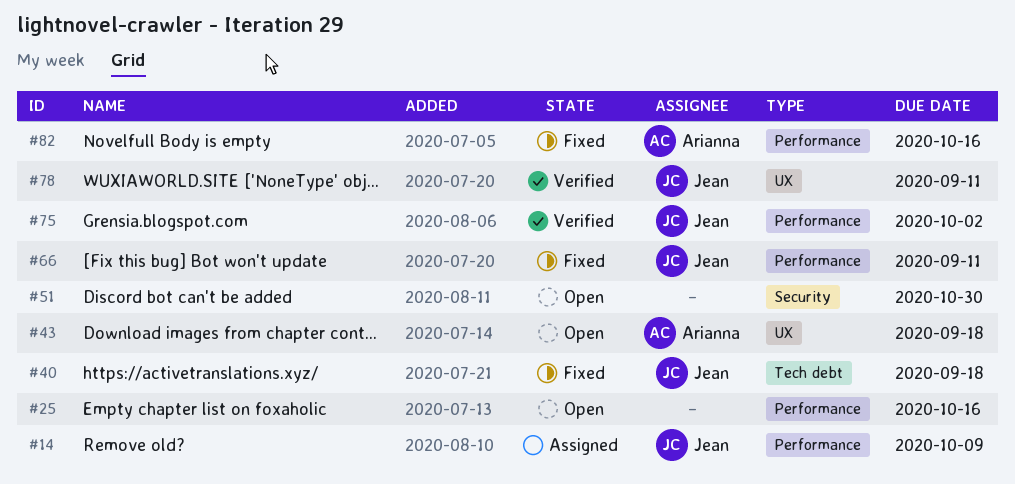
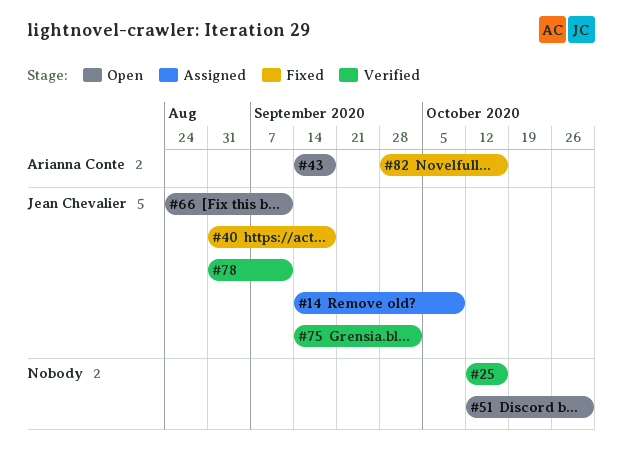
#25, status: Open -> Verified
#66, status: Fixed -> Open

